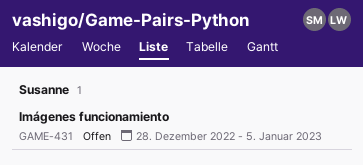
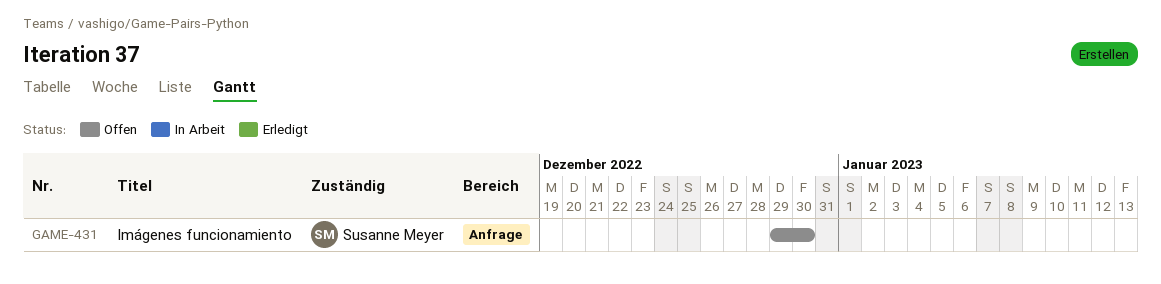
GAME-431, start: Dec 28 -> Dec 29
GAME-431, due: Jan 5 -> Dec 30

